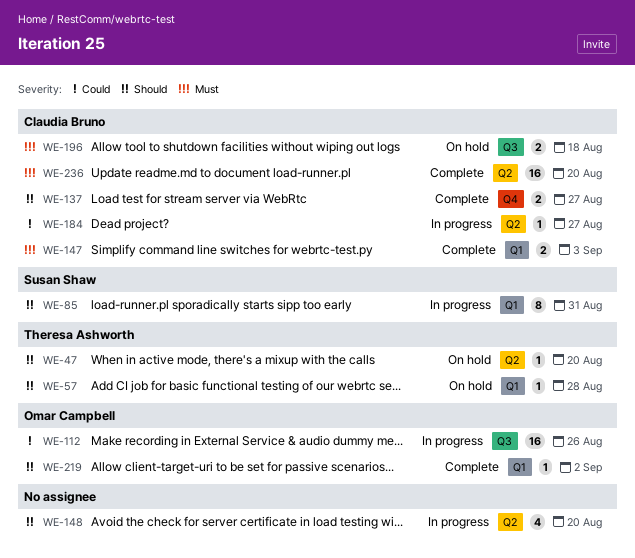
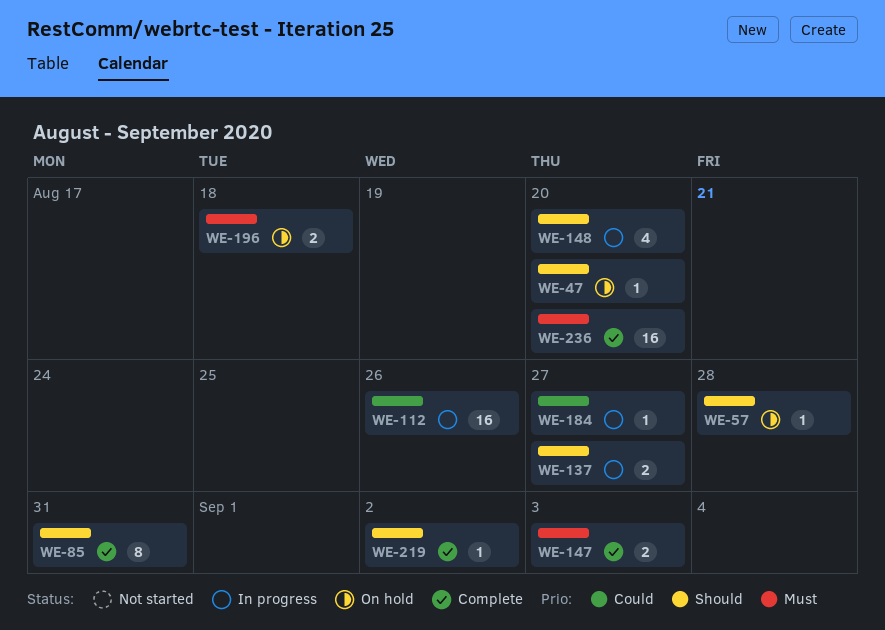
WE-85, status: In progress -> Complete
WE-137, status: Complete -> In progress

